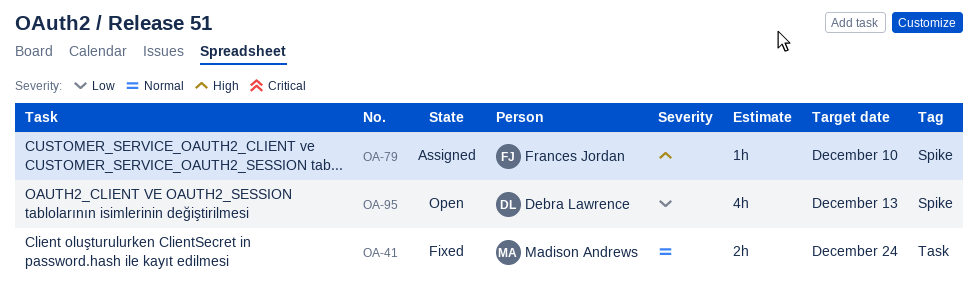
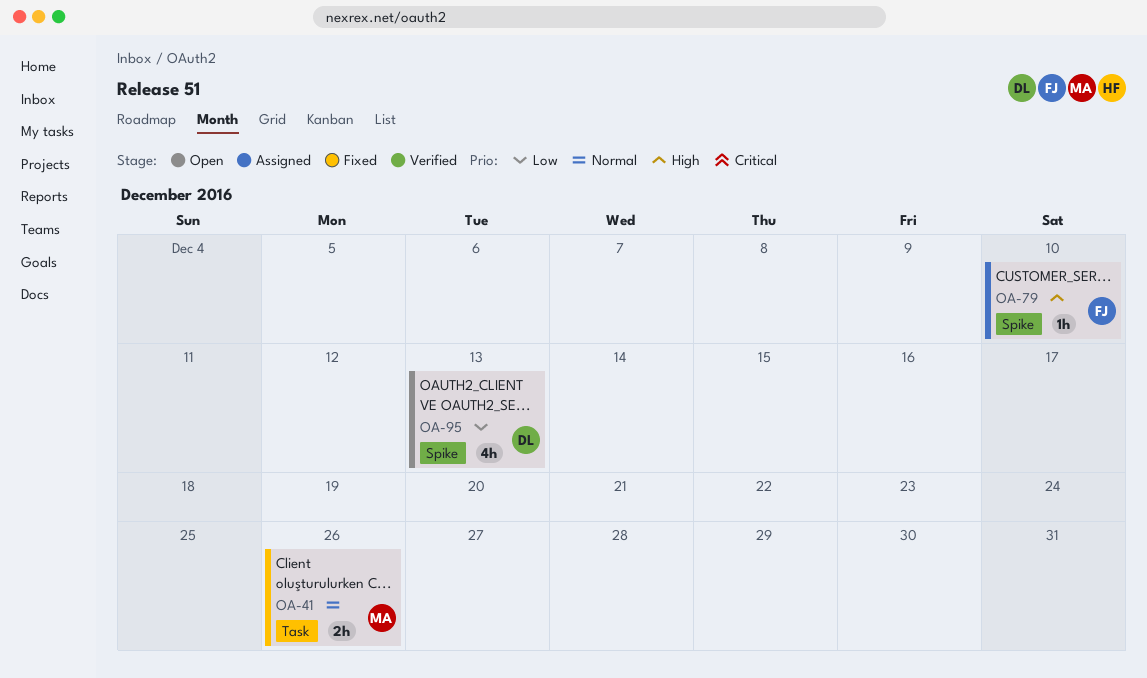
OA-41, due: Dec 24 -> Dec 26

